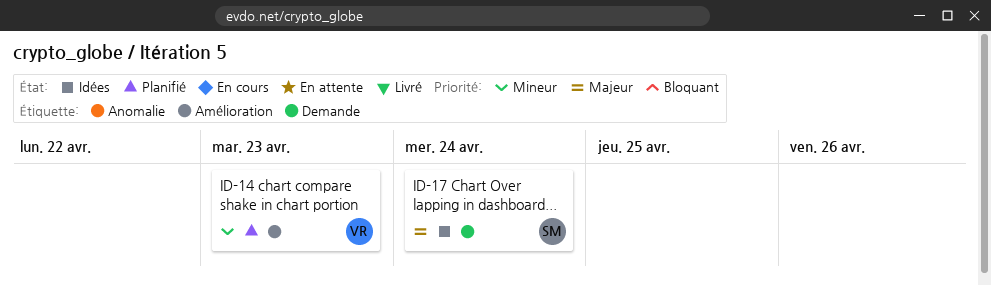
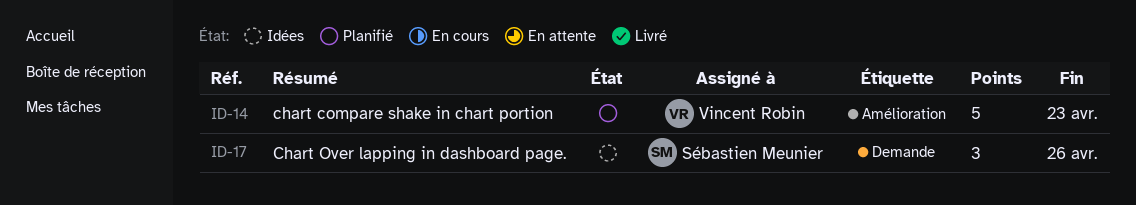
ID-17, due: Apr 24 -> Apr 26

